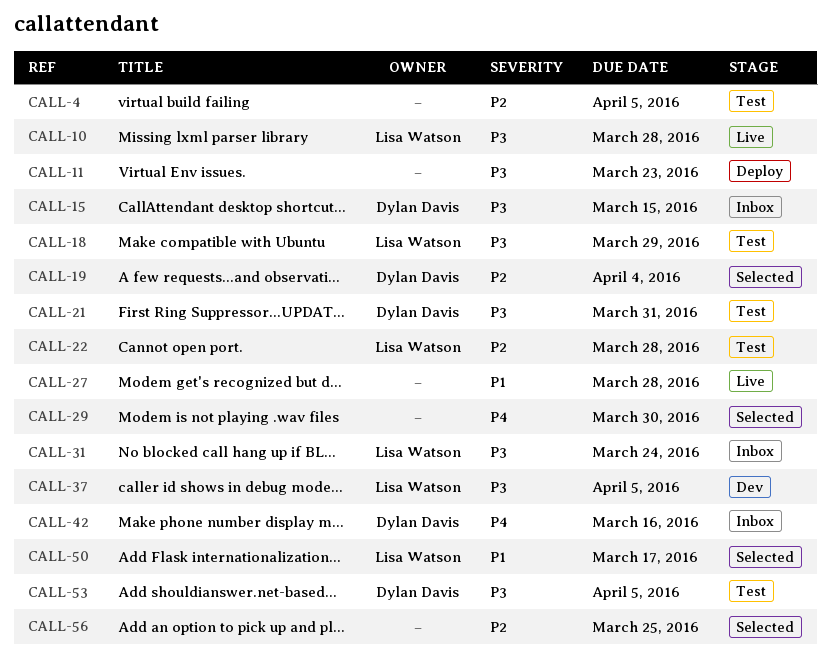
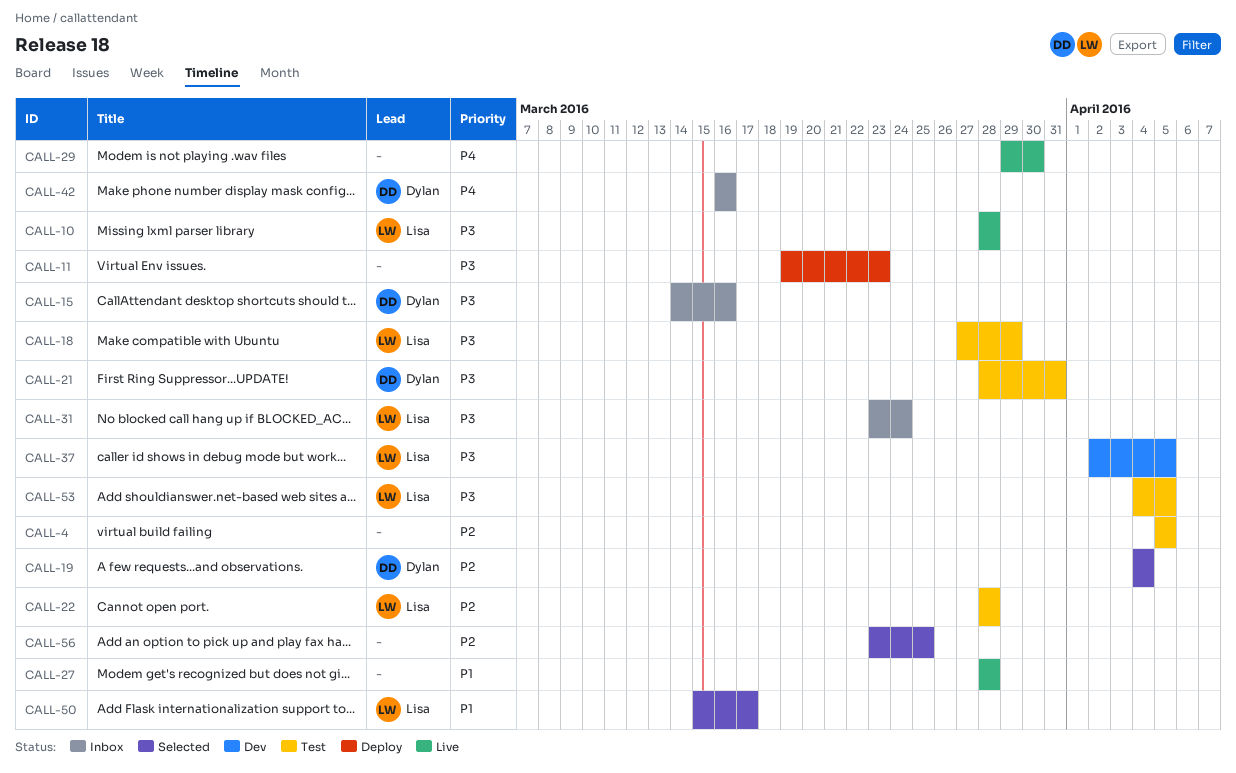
CALL-15, due: Mar 15 -> Mar 16
CALL-29, status: Selected -> Live
CALL-53, owner: Dylan Davis -> Lisa Watson

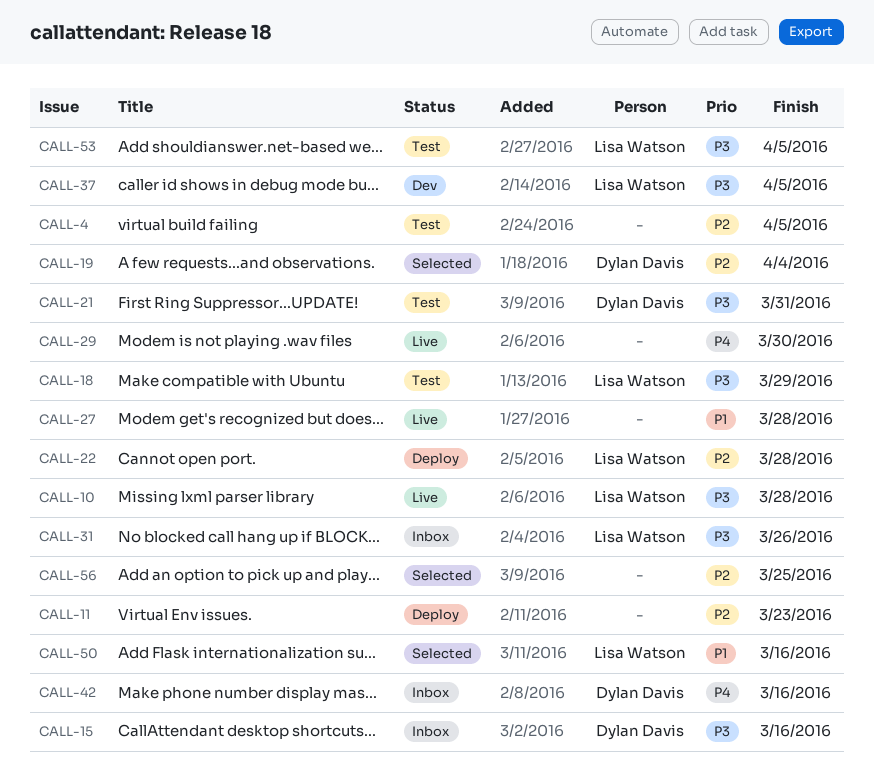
CALL-11, priority: P3 -> P2
CALL-22, status: Test -> Deploy
CALL-31, due: Mar 24 -> Mar 26
CALL-50, due: Mar 17 -> Mar 16

